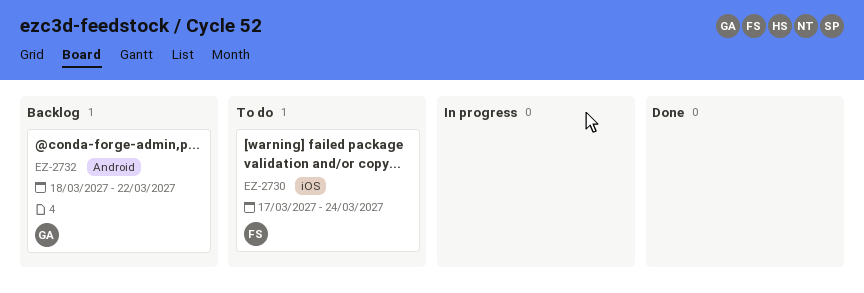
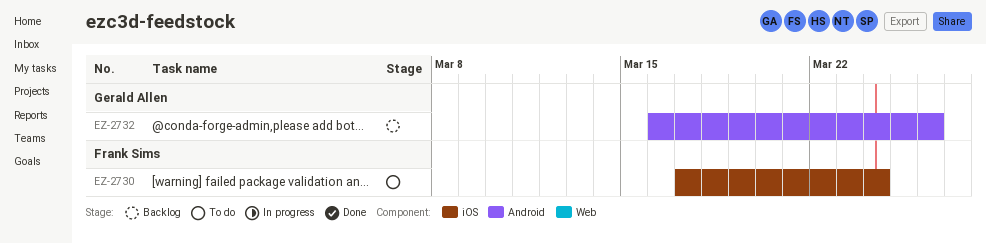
EZ-2732, start: Mar 18 -> Mar 16
EZ-2732, due: Mar 22 -> Mar 26

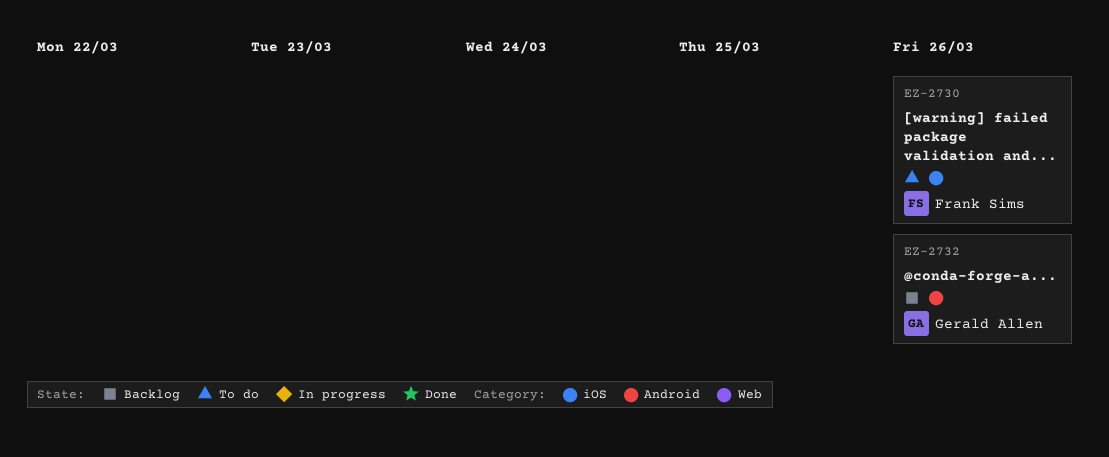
EZ-2730, due: Mar 24 -> Mar 26

